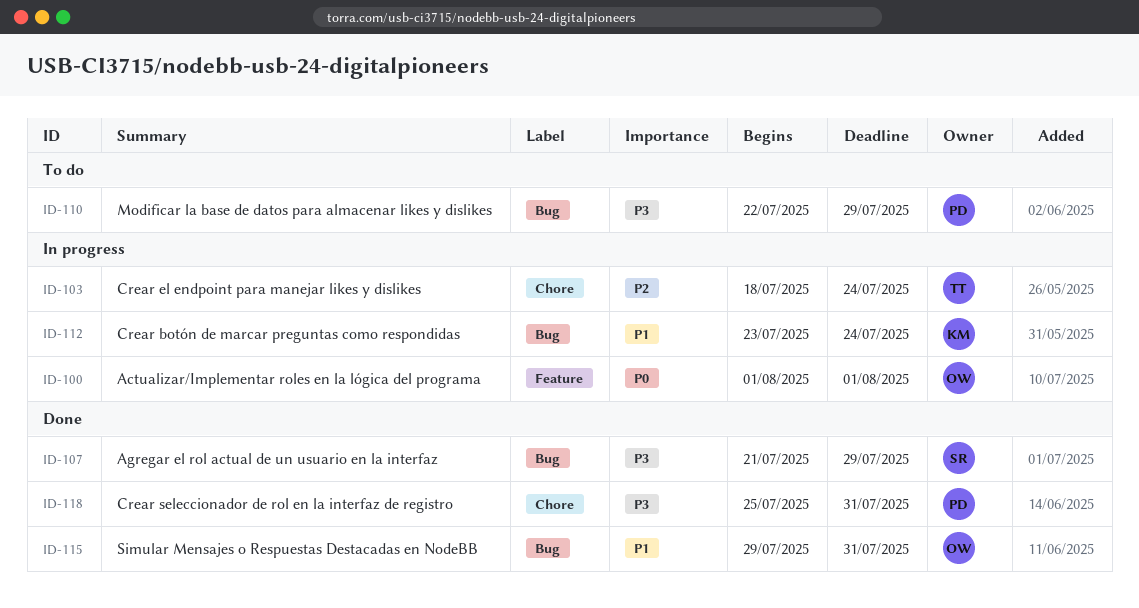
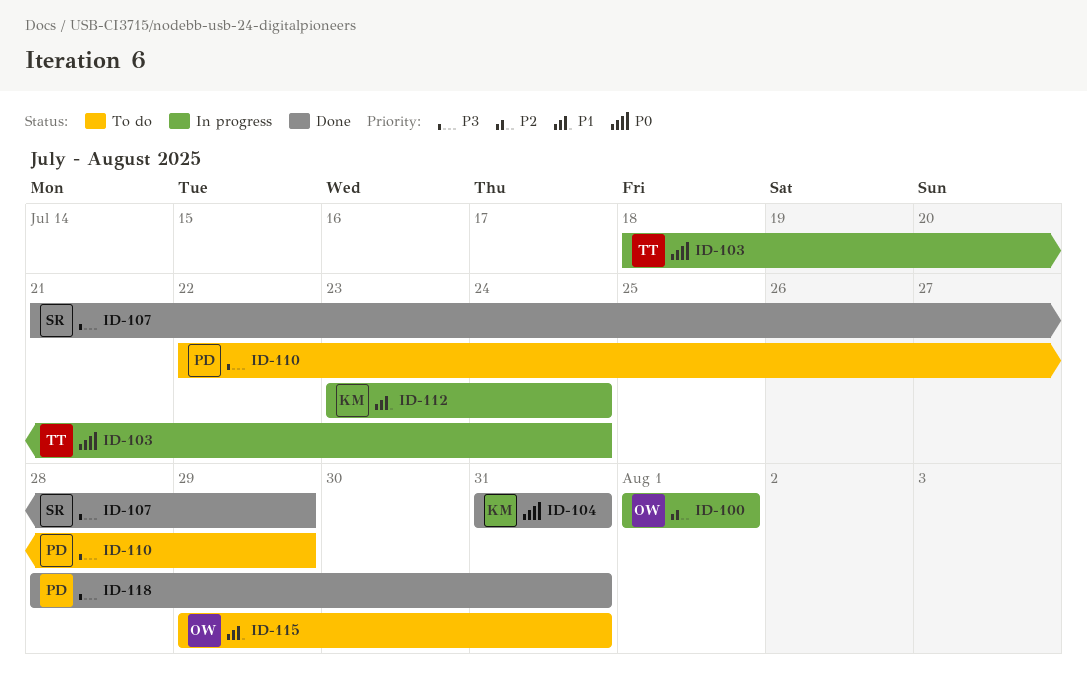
ID-100, priority: P0 -> P2
ID-103, priority: P2 -> P0
ID-104: none -> present
ID-115, status: Done -> To do
ID-118, start: Jul 25 -> Jul 28

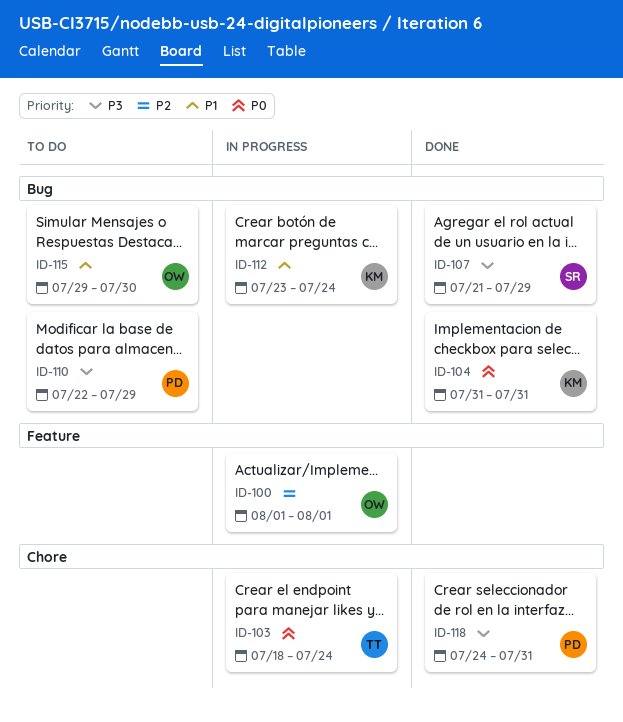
ID-115, due: Jul 31 -> Jul 30
ID-118, start: Jul 28 -> Jul 24

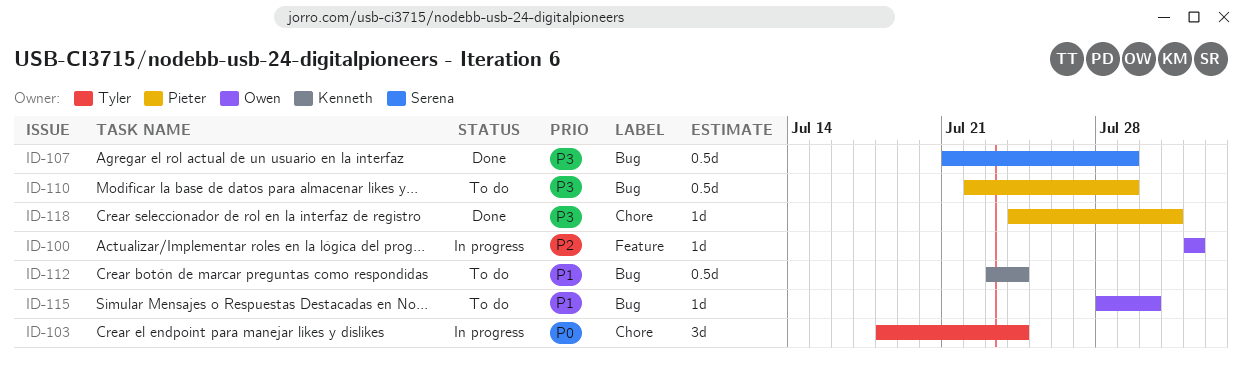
ID-104: present -> none
ID-112, status: In progress -> To do
ID-115, start: Jul 29 -> Jul 28

